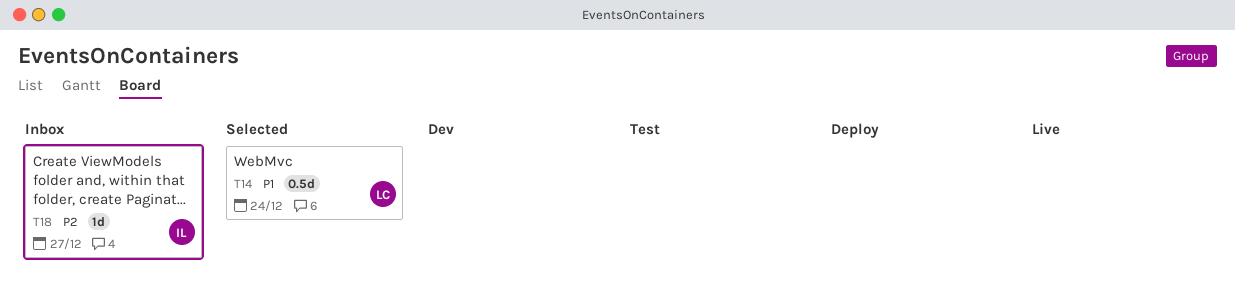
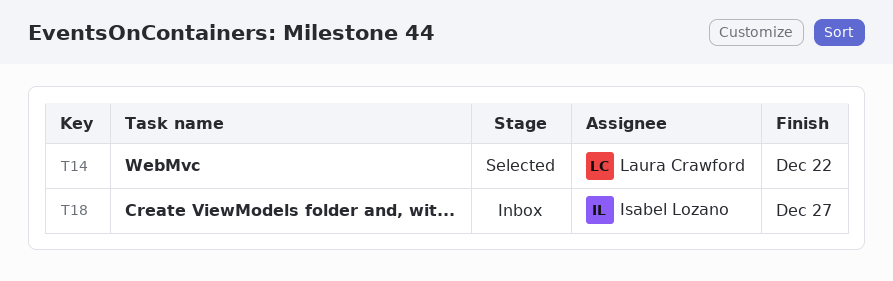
T14, due: Dec 24 -> Dec 22

